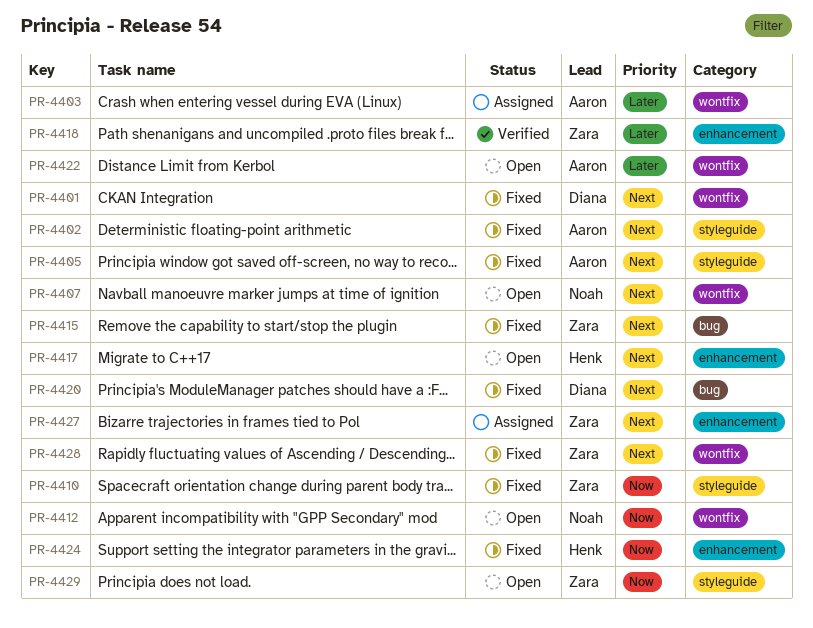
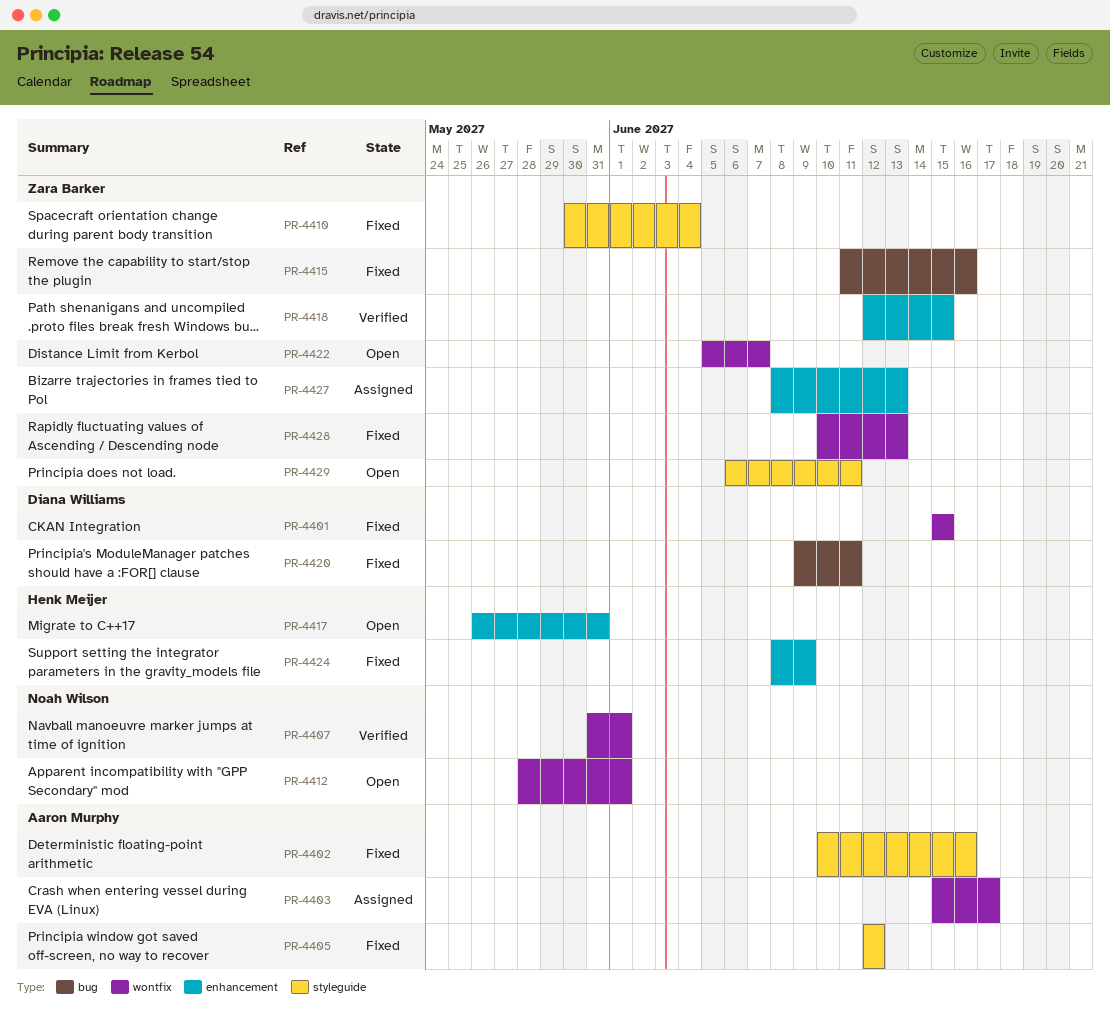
PR-4407, status: Open -> Verified
PR-4422, owner: Aaron Murphy -> Zara Barker

